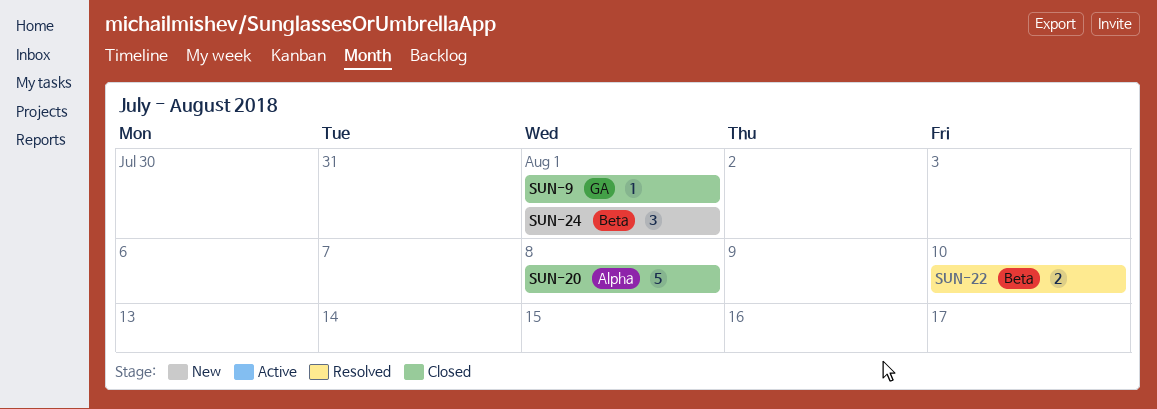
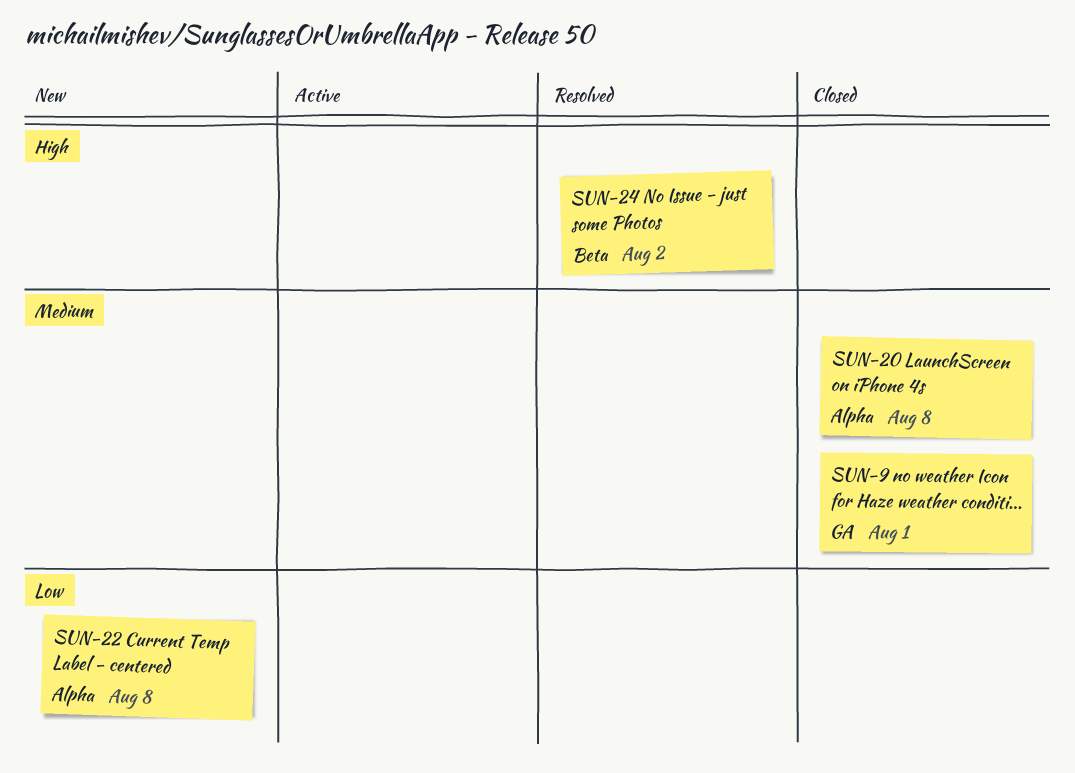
SUN-22, status: Resolved -> New
SUN-22, label: Beta -> Alpha
SUN-22, due: Aug 10 -> Aug 8
SUN-24, status: New -> Resolved
SUN-24, due: Aug 1 -> Aug 2

